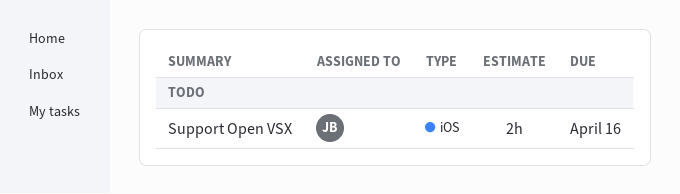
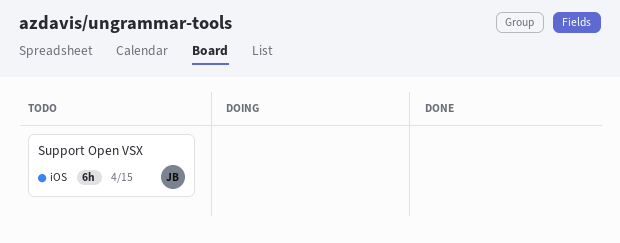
Support Open VSX, estimate: 2h -> 6h
Support Open VSX, due: Apr 16 -> Apr 15

